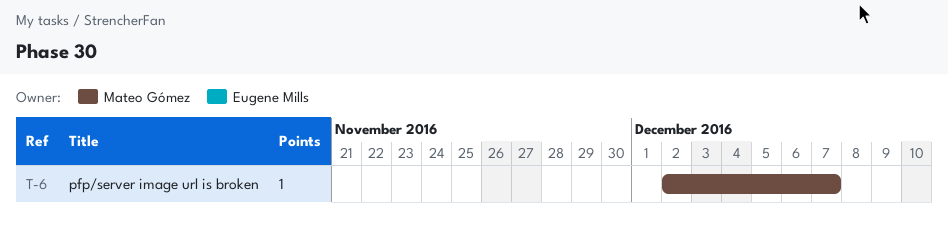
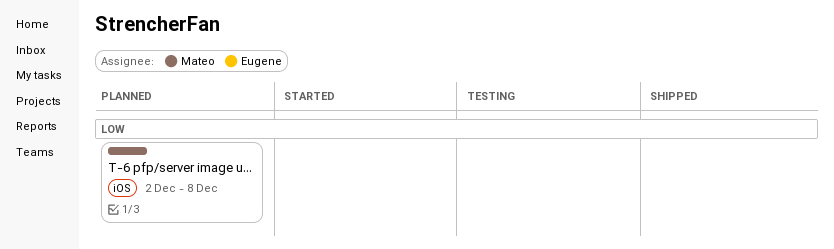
T-6, due: Dec 7 -> Dec 8

